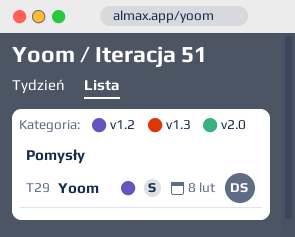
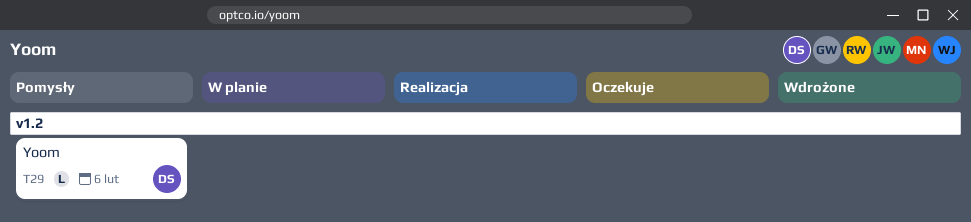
T29, estimate: S -> L
T29, due: Feb 8 -> Feb 6

